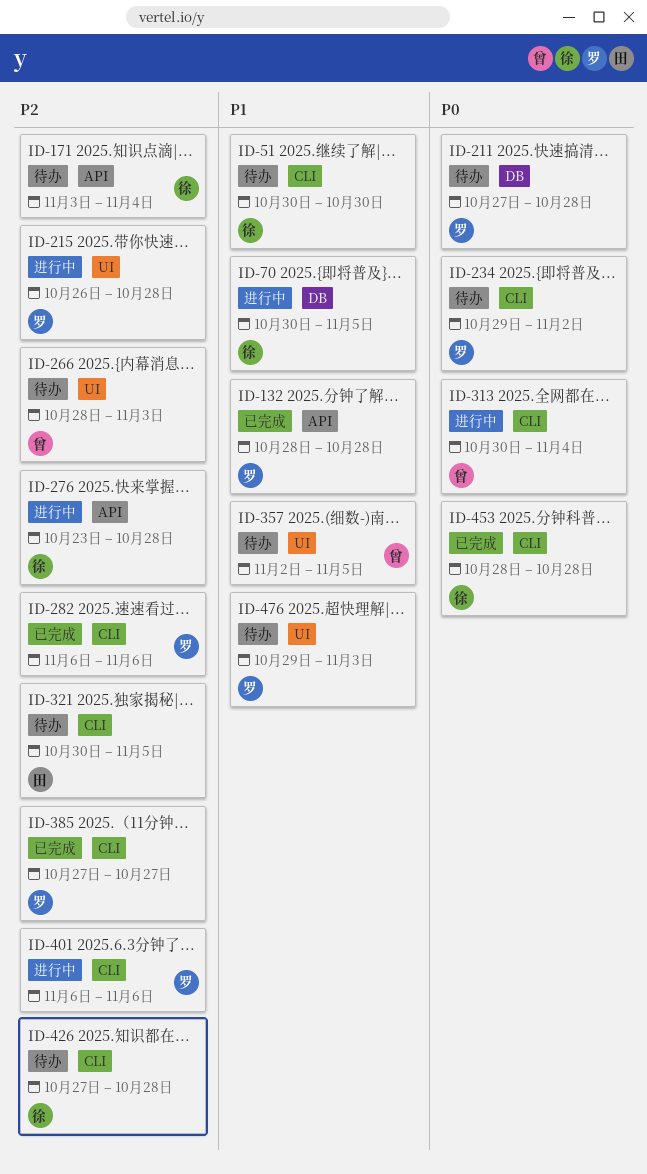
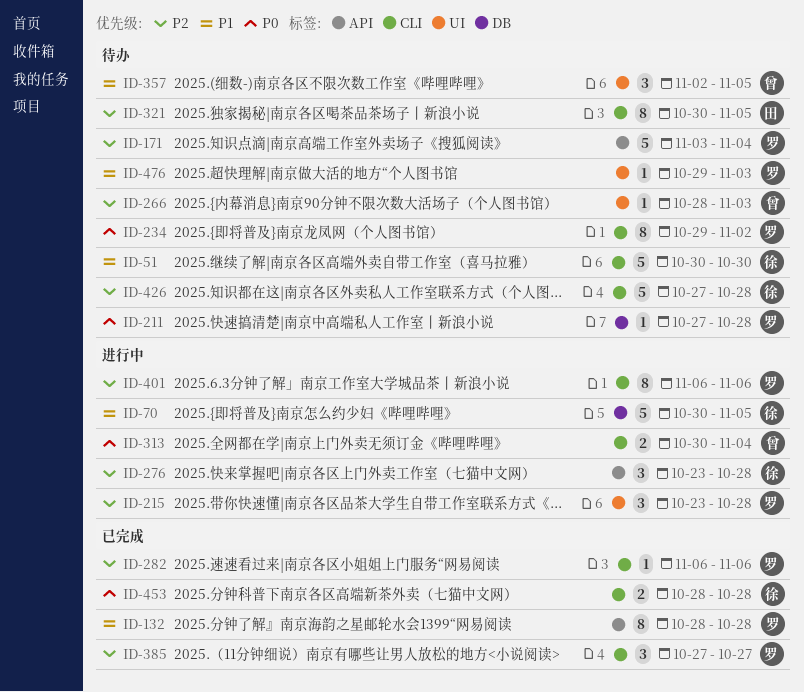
ID-171, owner: 徐 -> 罗
ID-215, start: Oct 26 -> Oct 23

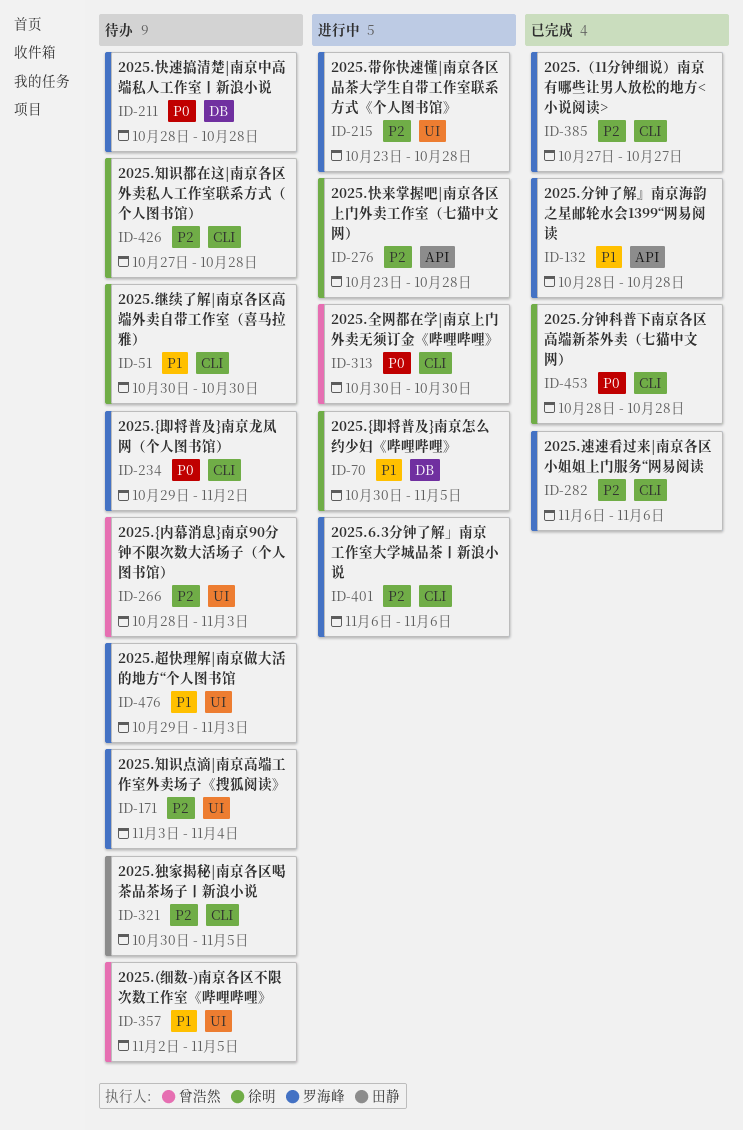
ID-171, label: API -> UI
ID-211, start: Oct 27 -> Oct 28
ID-313, due: Nov 4 -> Oct 30

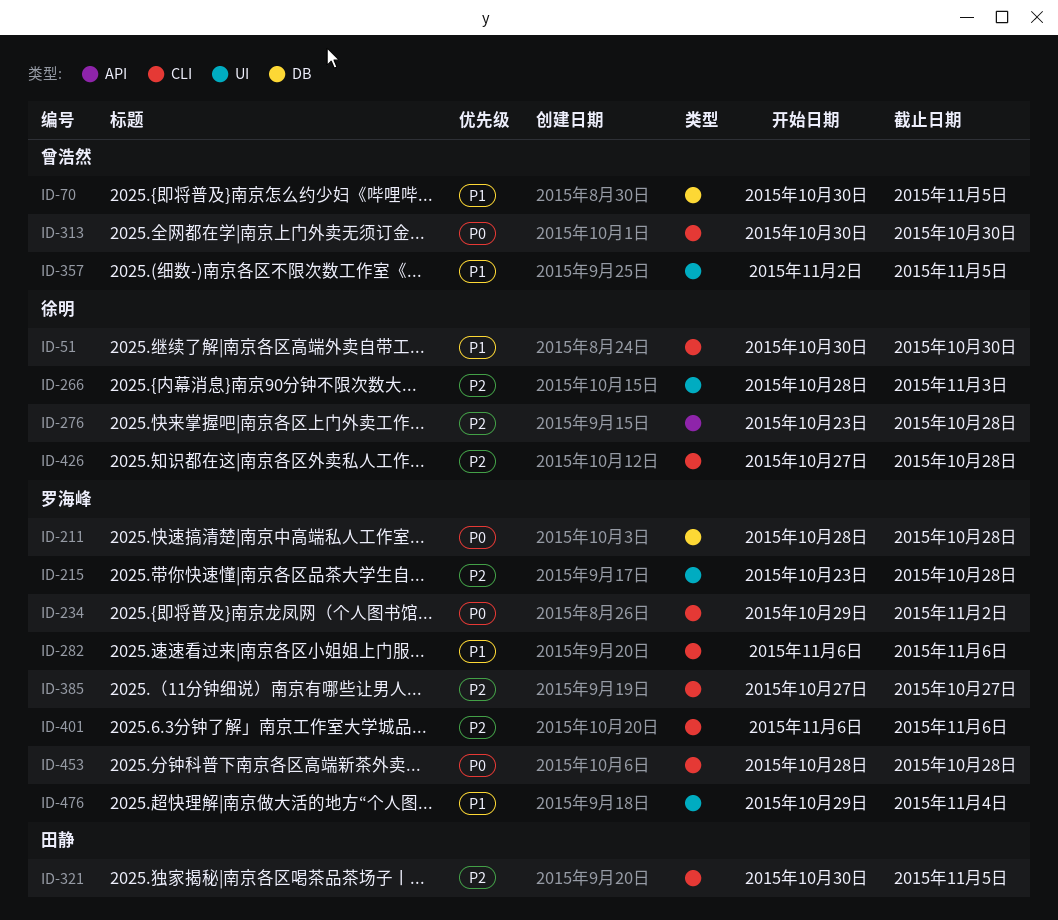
ID-70, owner: 徐明 -> 曾浩然
ID-132: present -> none
ID-171: present -> none
ID-266, owner: 曾浩然 -> 徐明
ID-282, priority: P2 -> P1
ID-453, owner: 徐明 -> 罗海峰
ID-476, due: Nov 3 -> Nov 4

